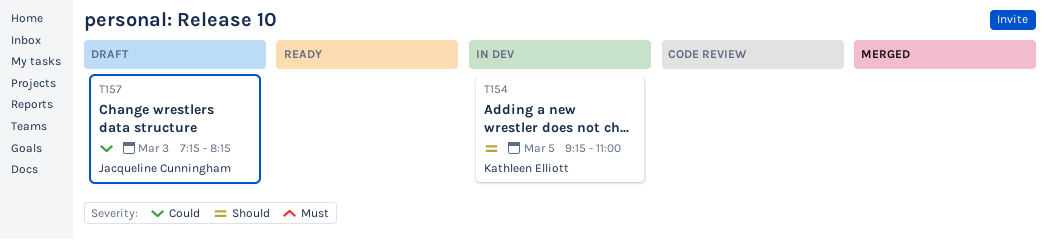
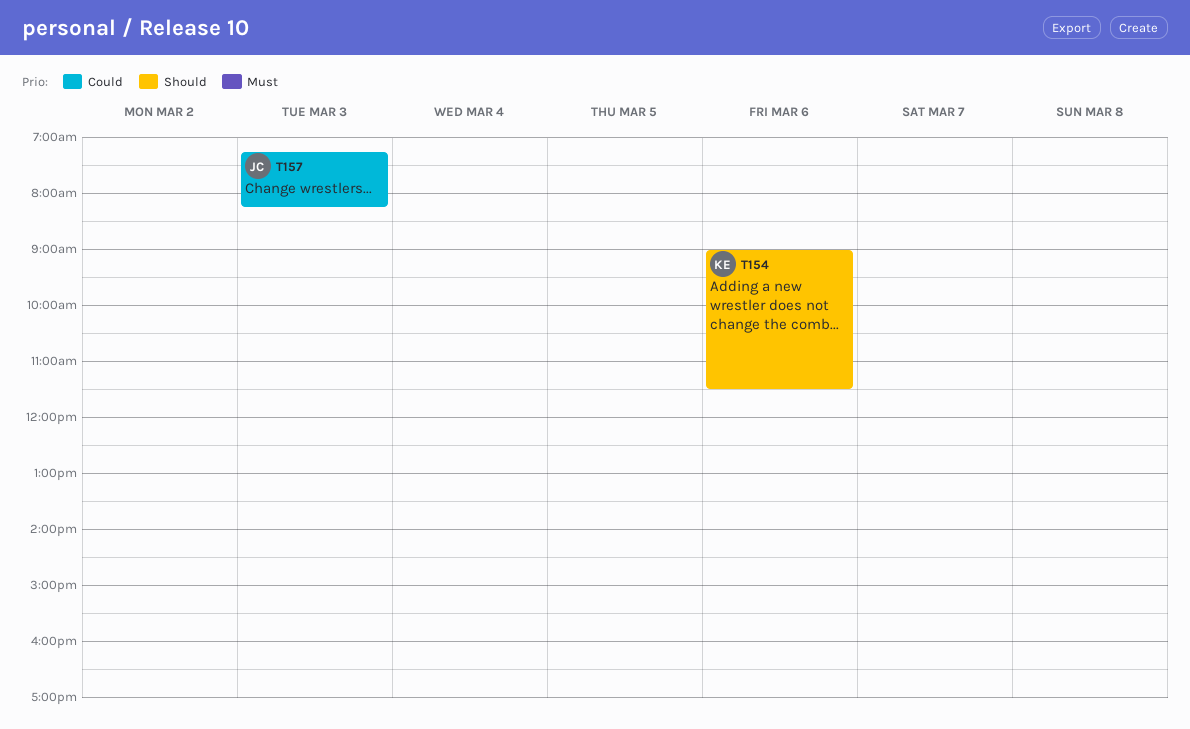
T154, day: Mar 5 -> Mar 6
T154, begins: 09:15 -> 09:00
T154, ends: 11:00 -> 11:30

